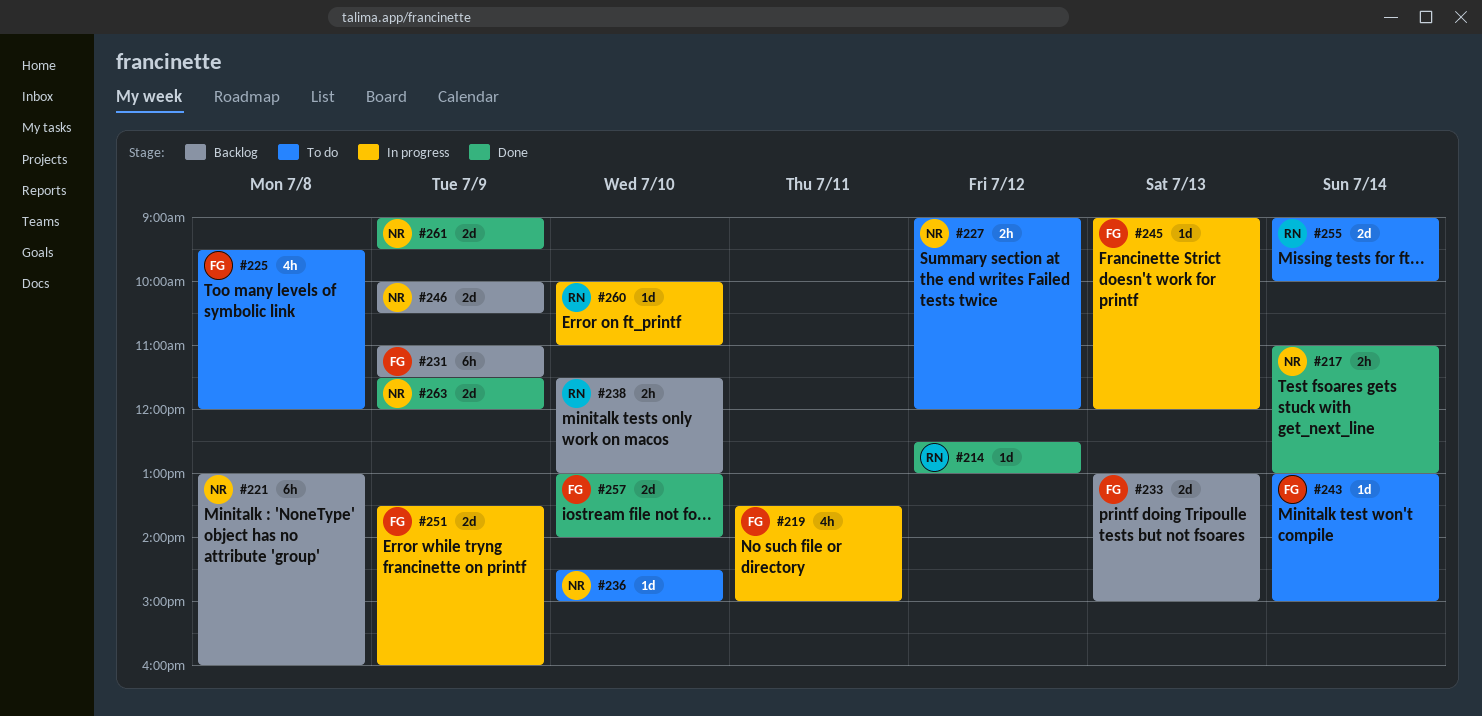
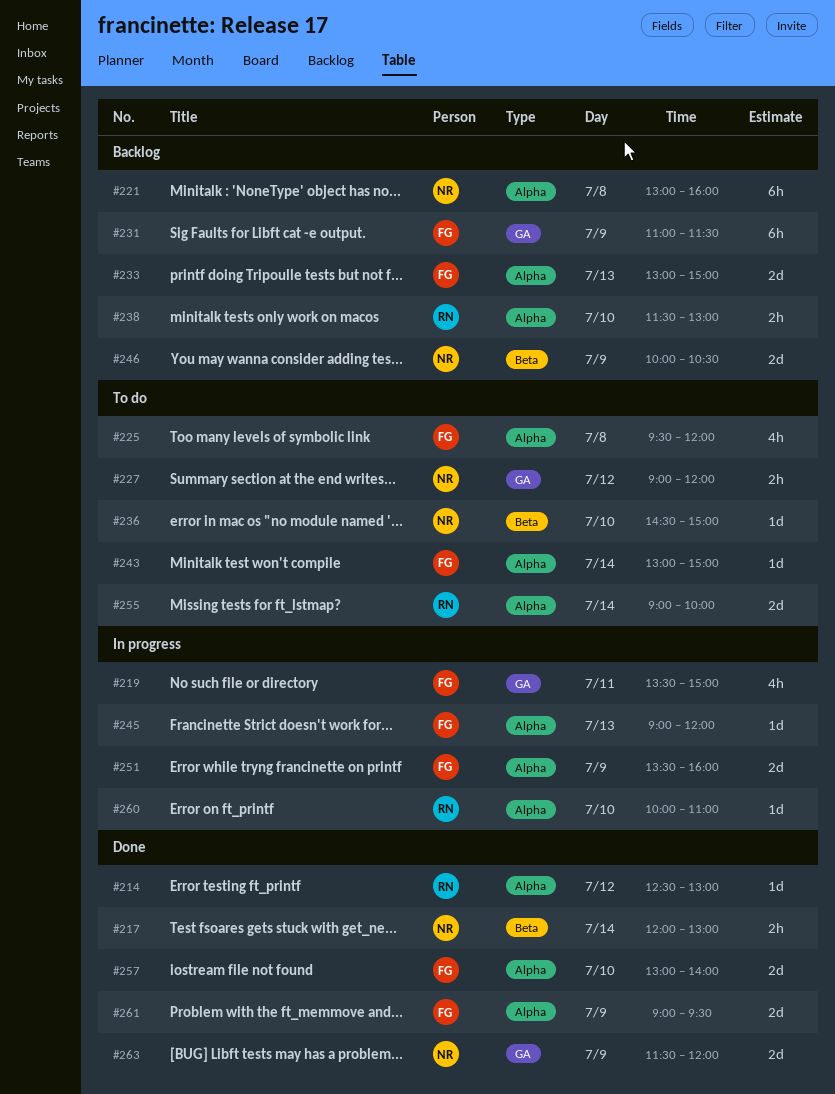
#217, begins: 11:00 -> 12:00
#261, owner: NR -> FG

